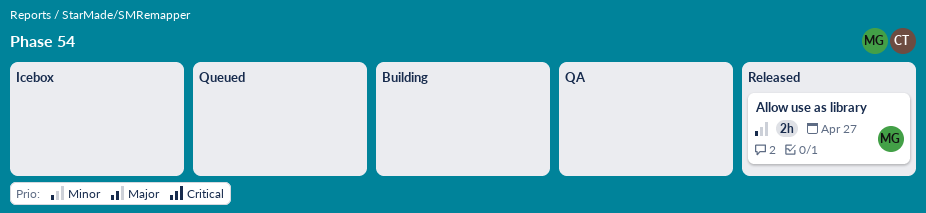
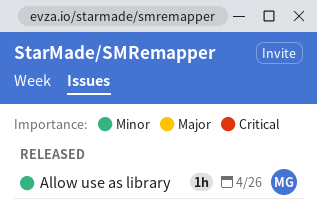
Allow use as library, estimate: 2h -> 1h
Allow use as library, due: Apr 27 -> Apr 26

